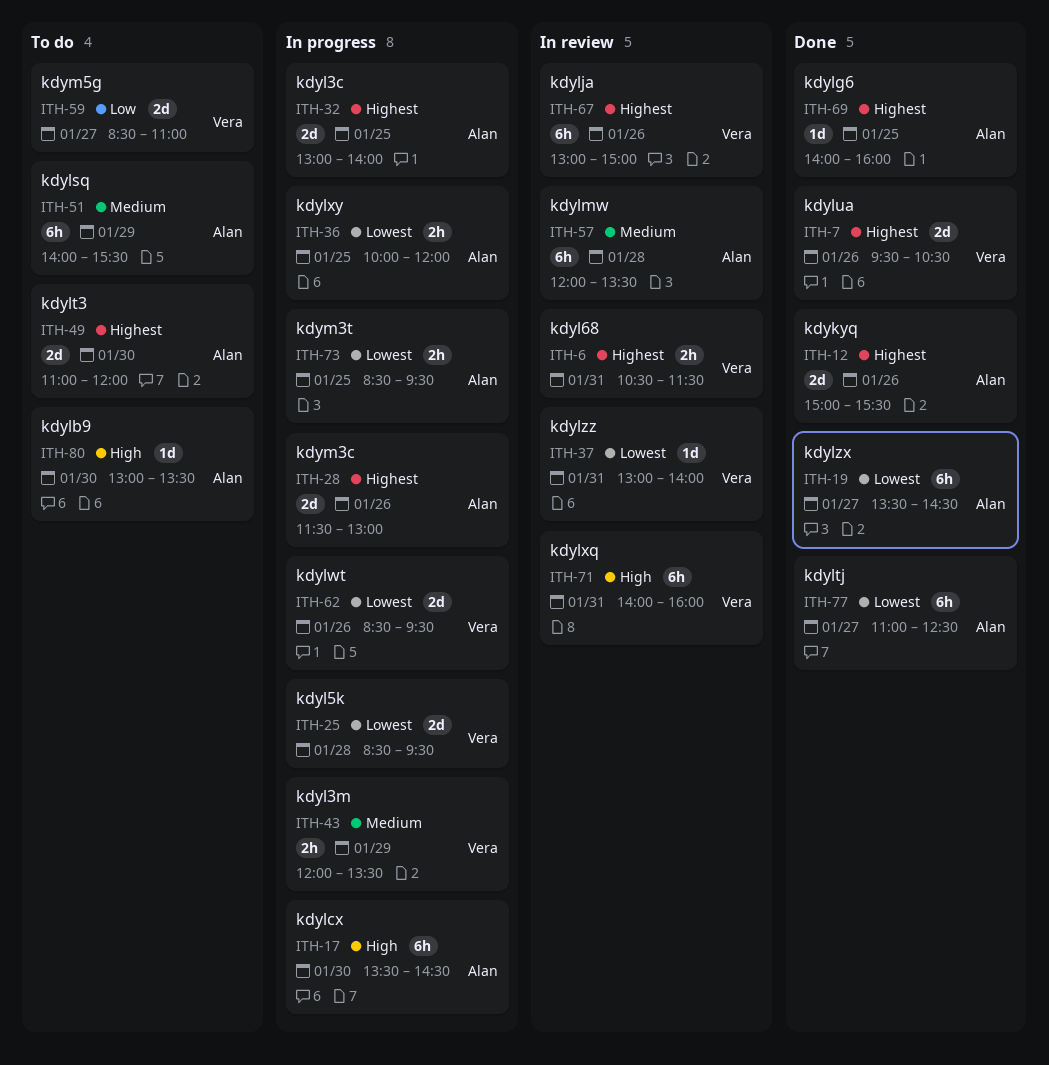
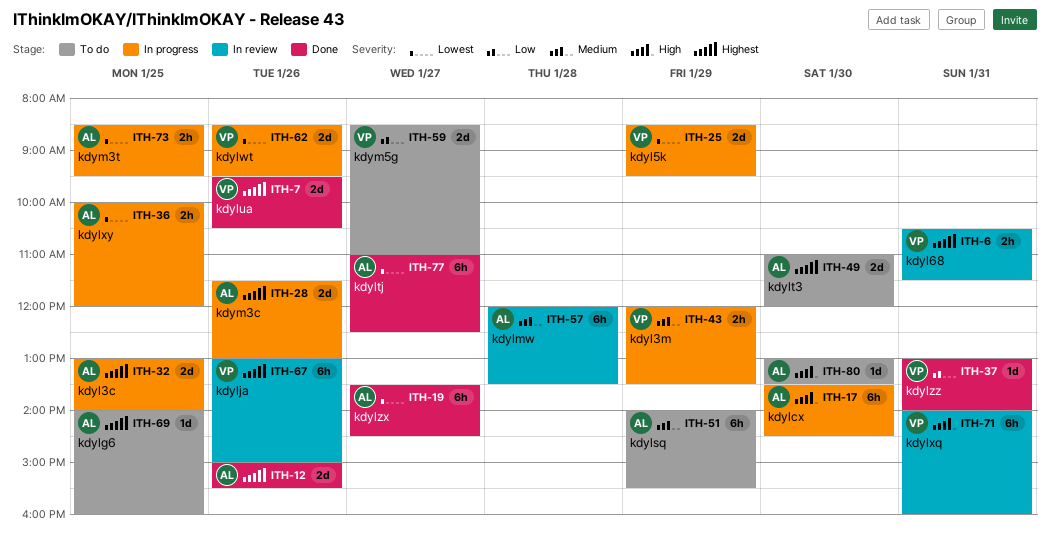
ITH-25, day: Jan 28 -> Jan 29
ITH-37, status: In review -> Done
ITH-37, priority: Lowest -> Low
ITH-69, status: Done -> To do

